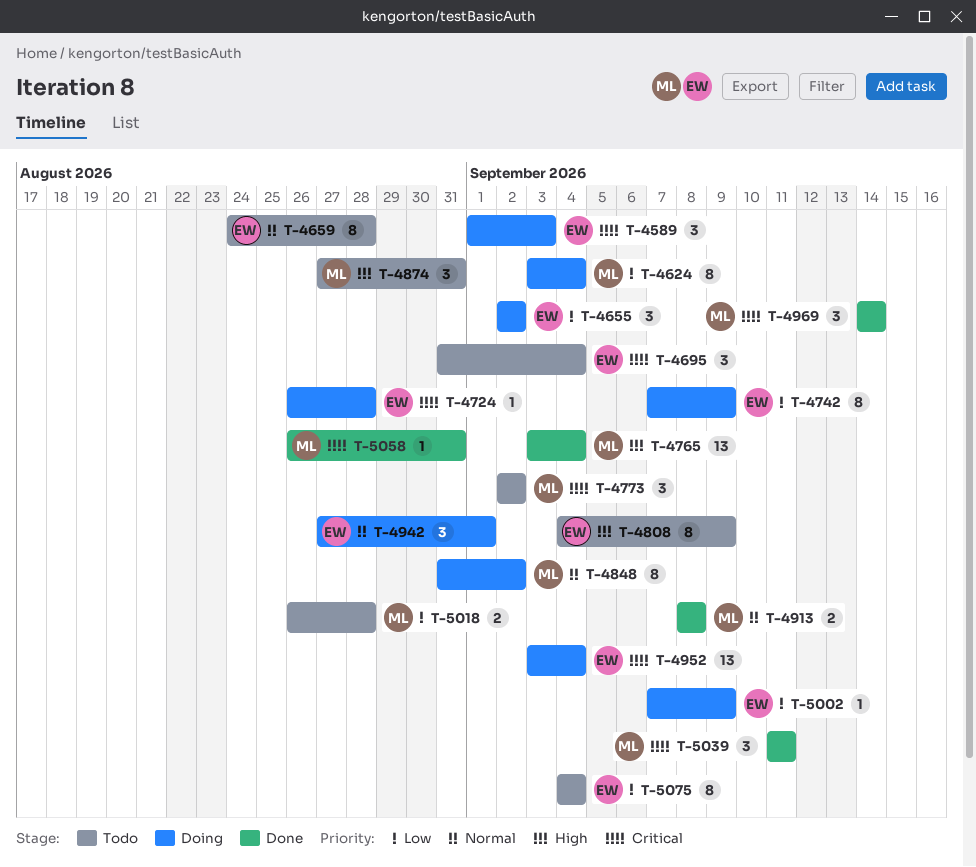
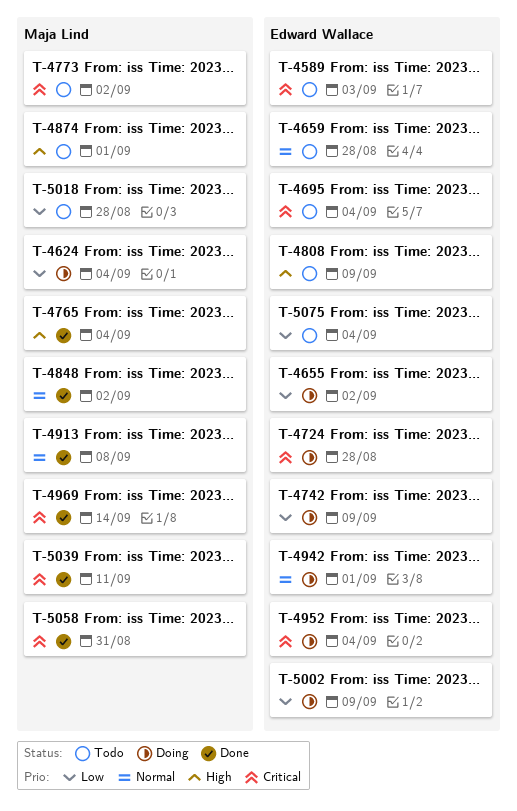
T-4589, status: Doing -> Todo
T-4848, status: Doing -> Done
T-4874, due: Aug 31 -> Sep 1

